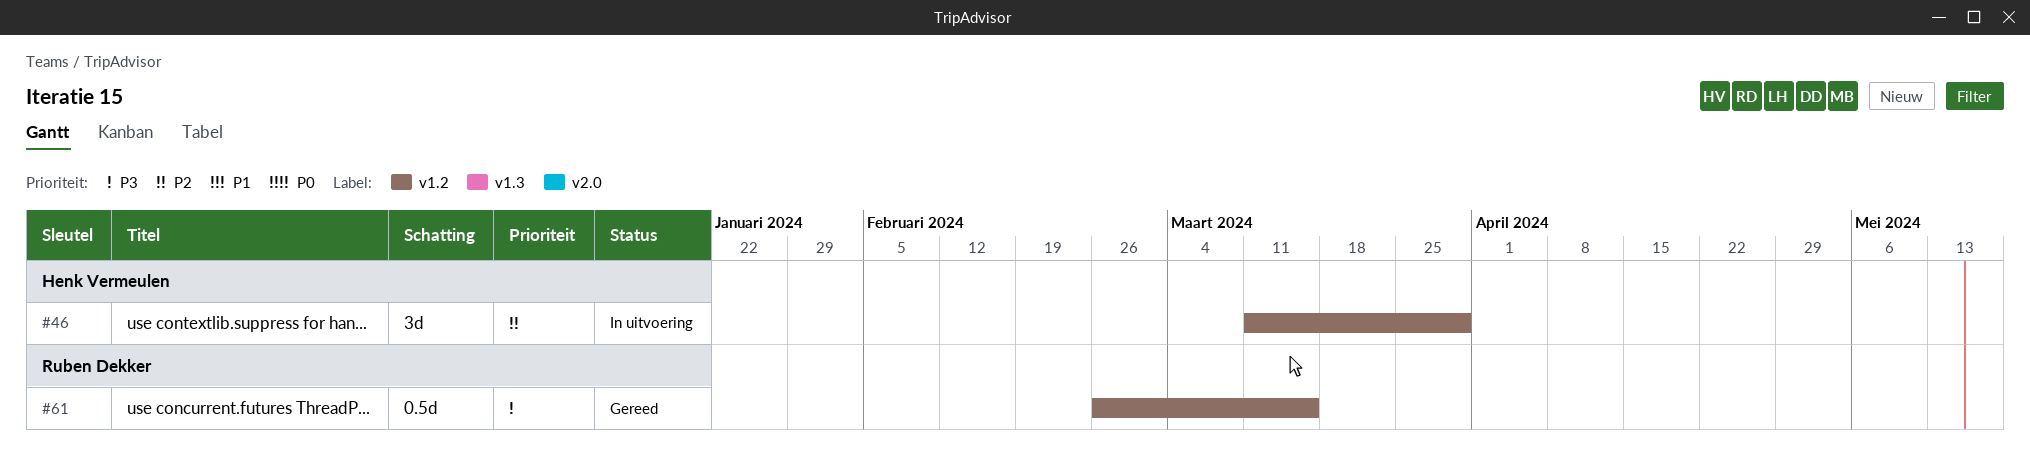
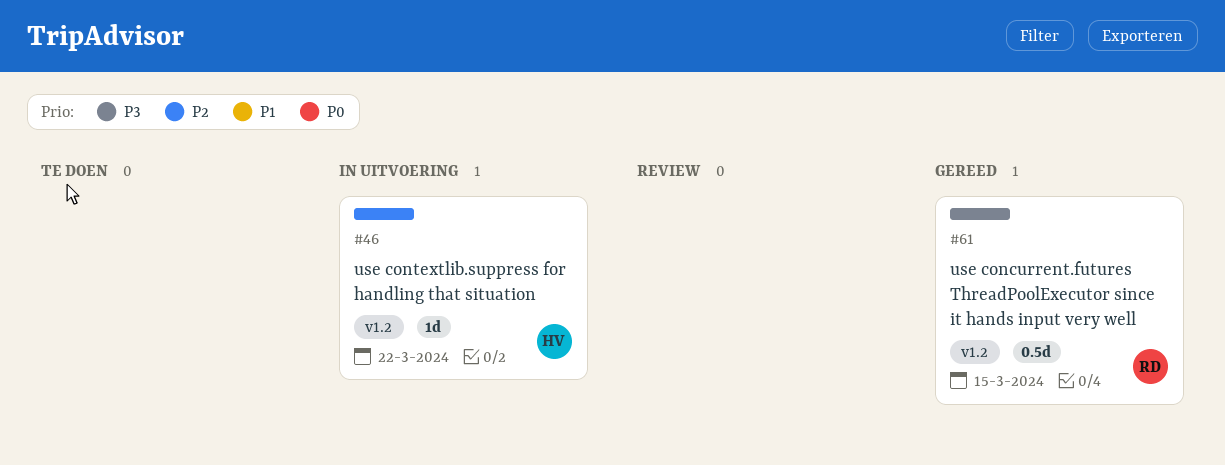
#46, estimate: 3d -> 1d
#46, due: Mar 29 -> Mar 22

